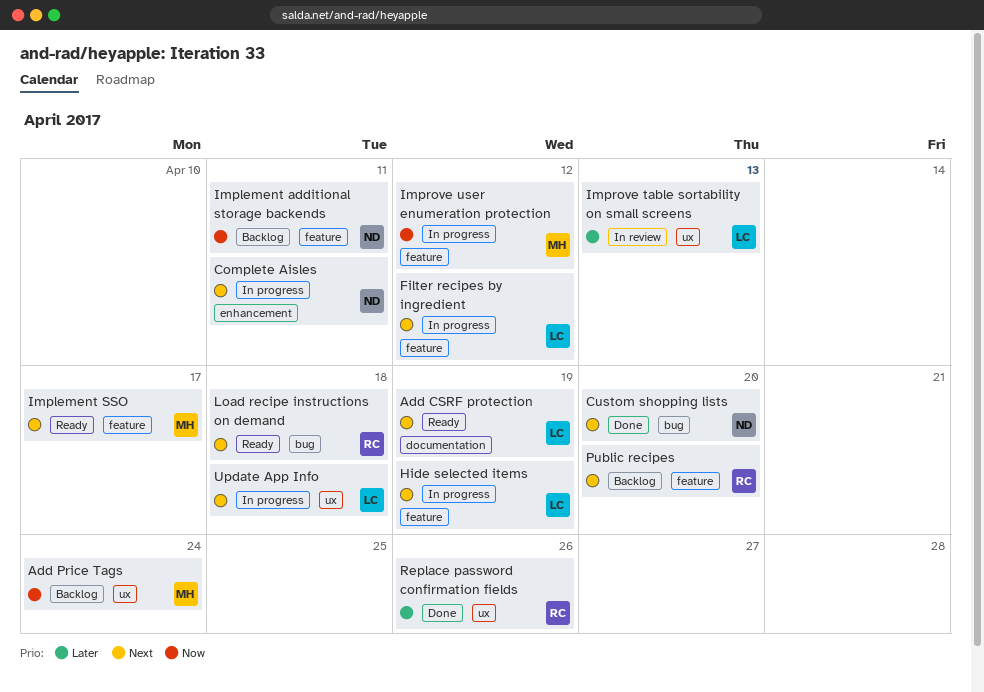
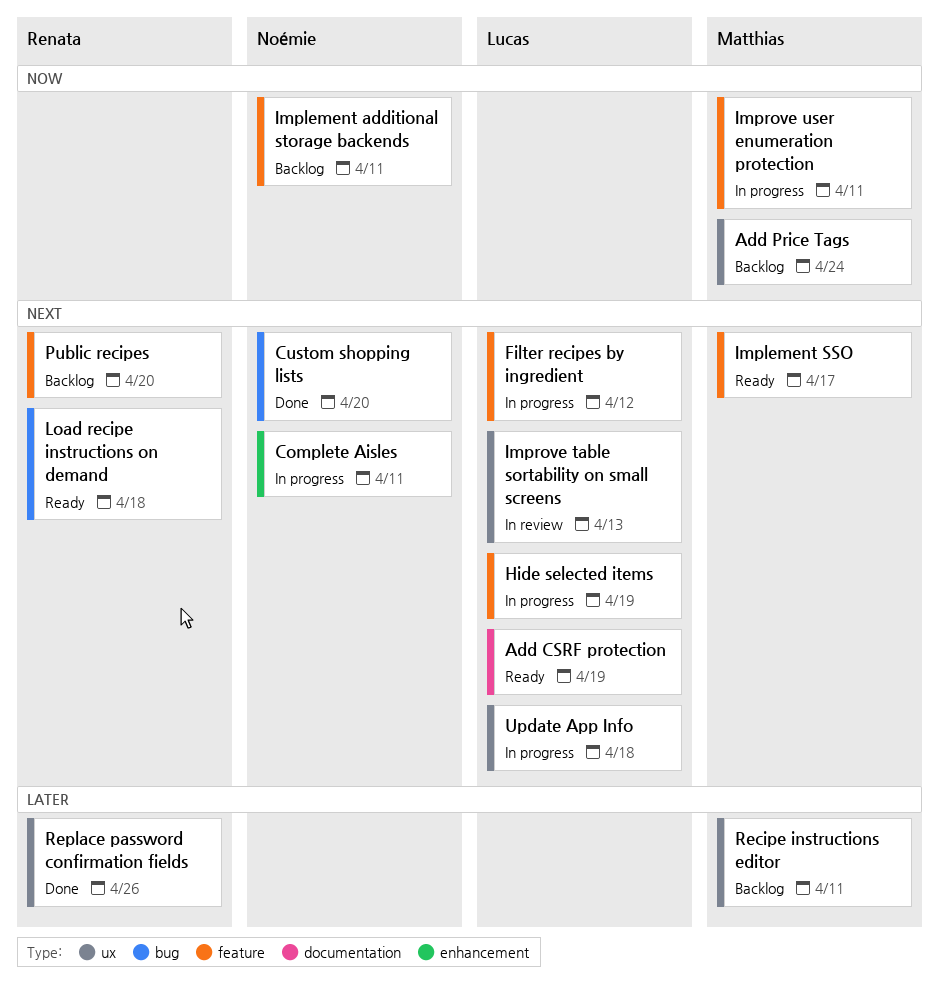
Improve table sortability on small screens, priority: Later -> Next
Improve user enumeration protection, due: Apr 12 -> Apr 11
Recipe instructions editor: none -> present

